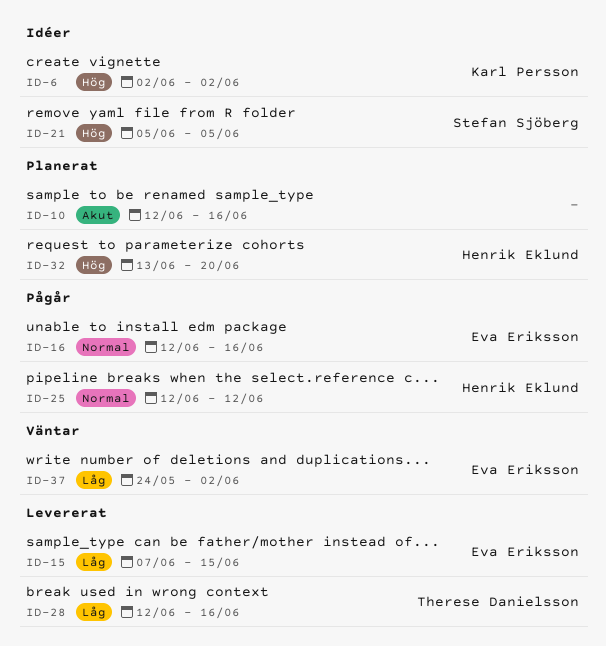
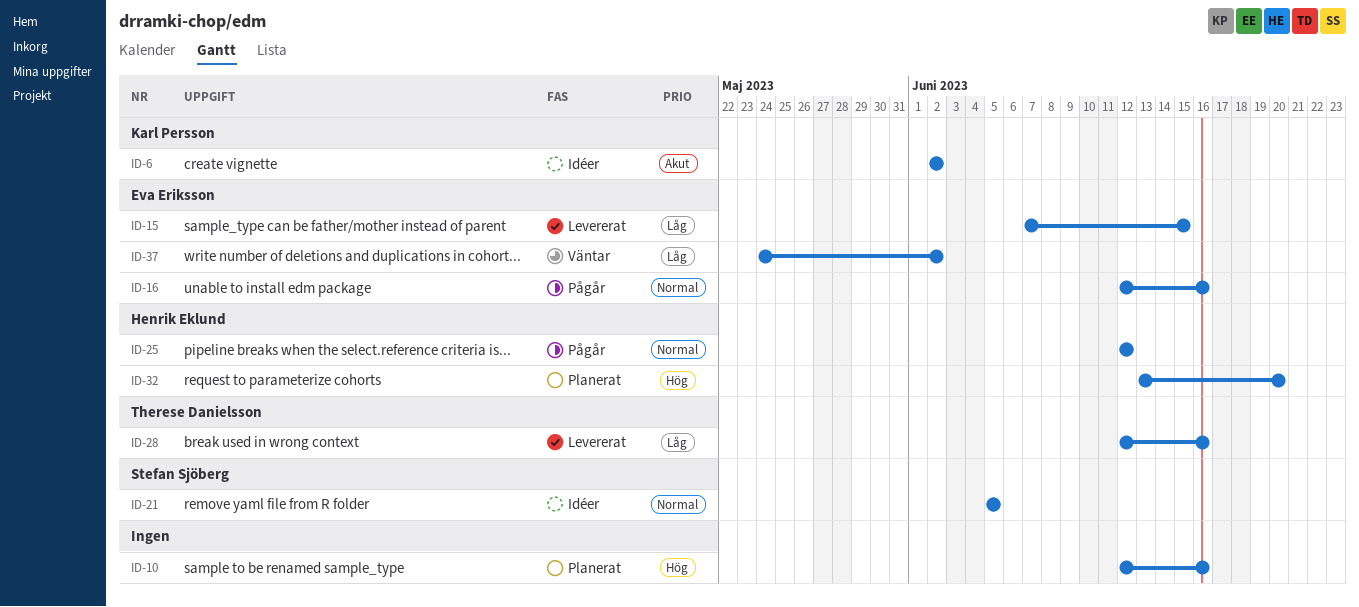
ID-6, priority: Hög -> Akut
ID-10, priority: Akut -> Hög
ID-21, priority: Hög -> Normal

